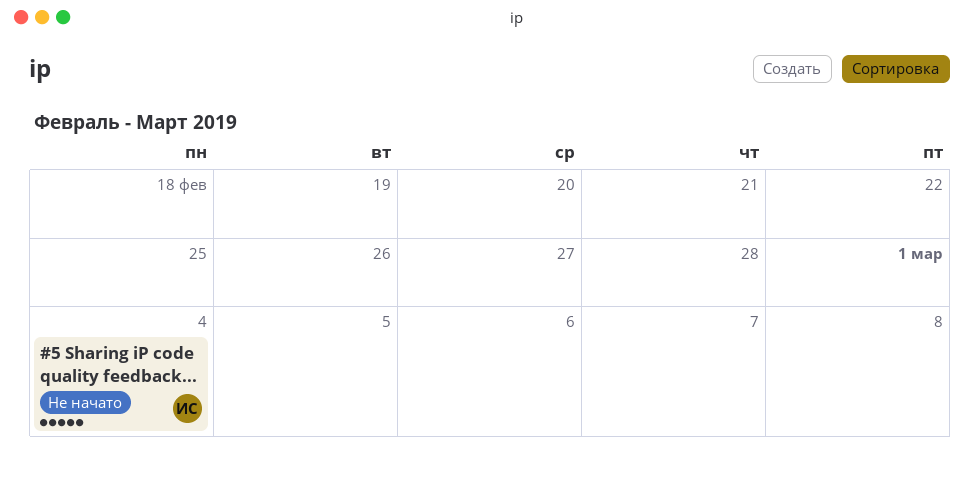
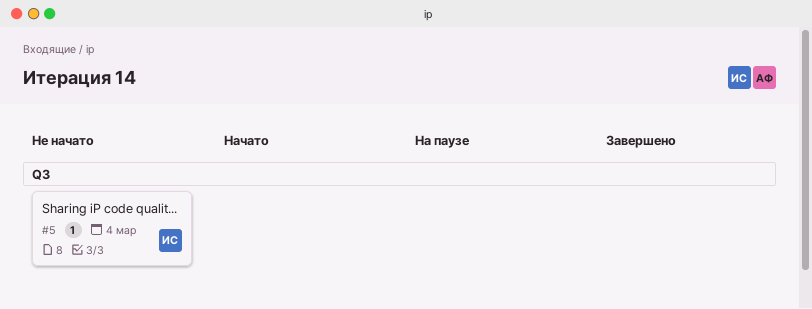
#5, estimate: 5 -> 1

